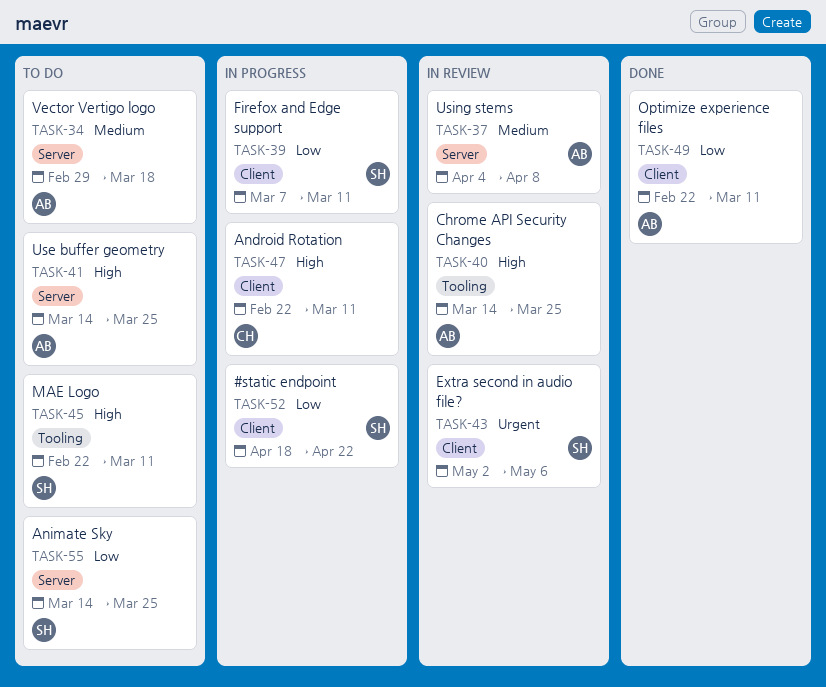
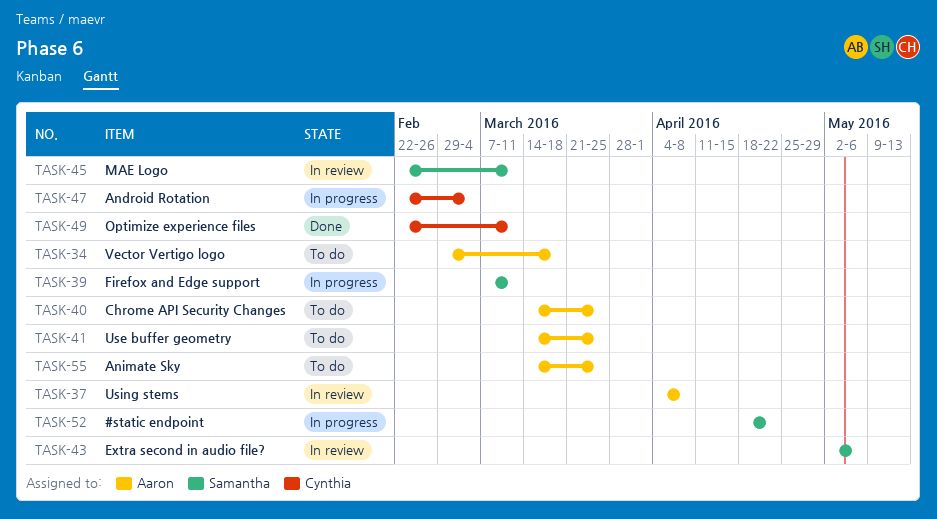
TASK-40, status: In review -> To do
TASK-45, status: To do -> In review
TASK-47, due: Mar 11 -> Mar 4
TASK-49, owner: Aaron -> Cynthia
TASK-55, owner: Samantha -> Aaron

